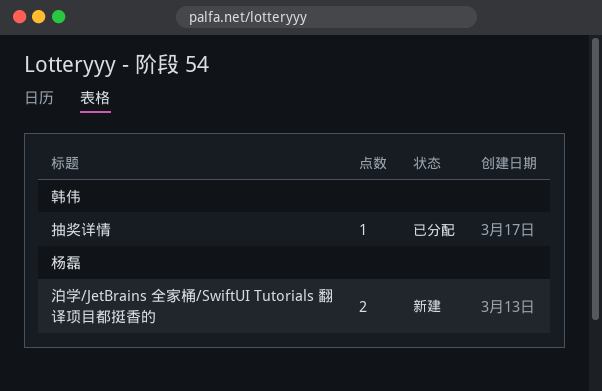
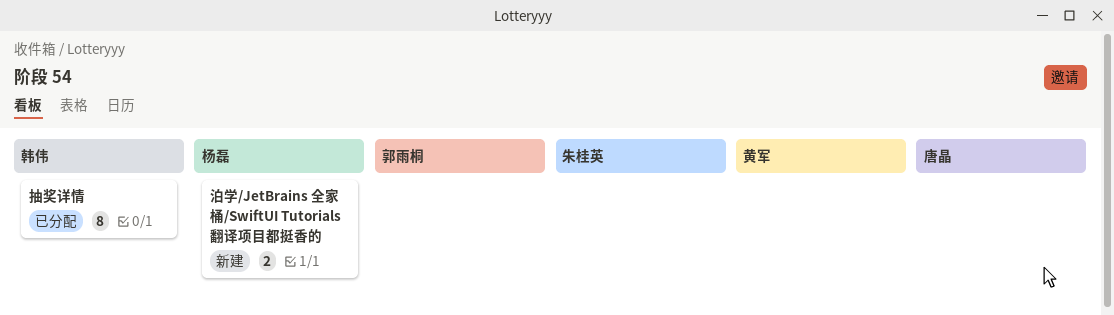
抽奖详情, estimate: 1 -> 8

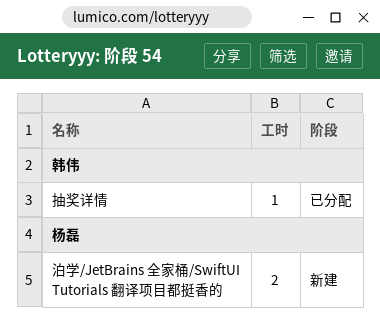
抽奖详情, estimate: 8 -> 1

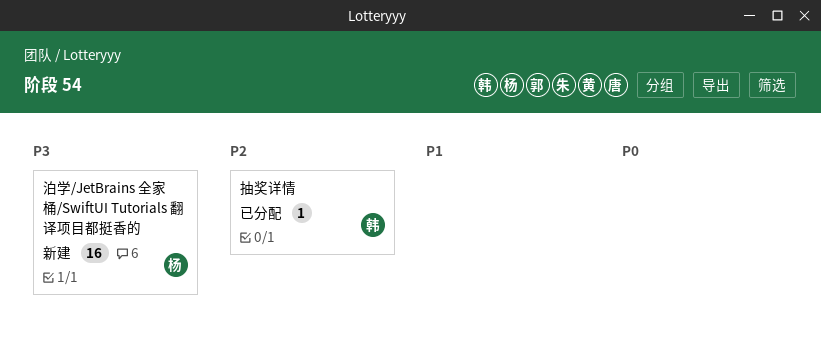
泊学/JetBrains 全家桶/SwiftUI Tutorials 翻译项目都挺香的, estimate: 2 -> 16

